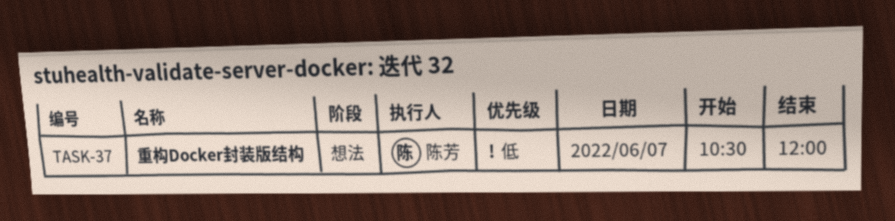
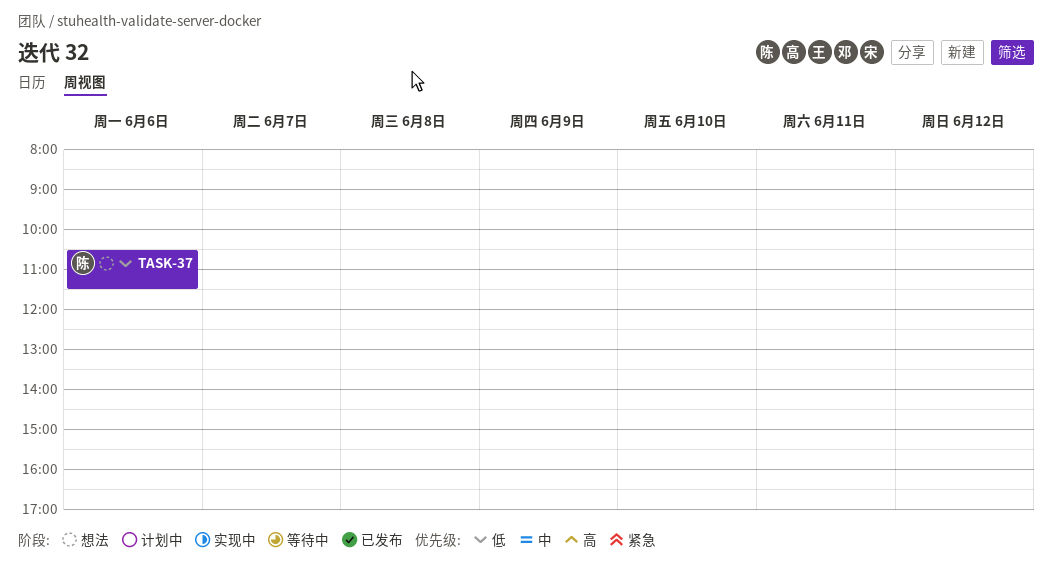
TASK-37, day: Jun 7 -> Jun 6
TASK-37, ends: 12:00 -> 11:30

